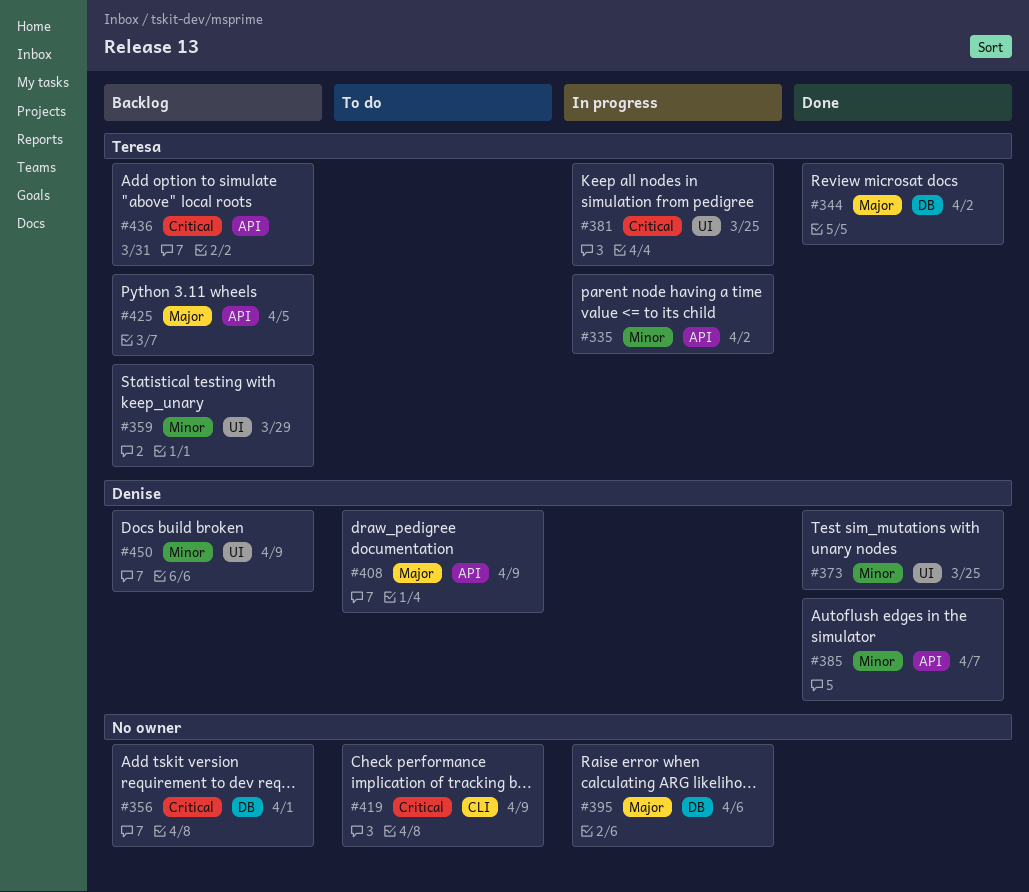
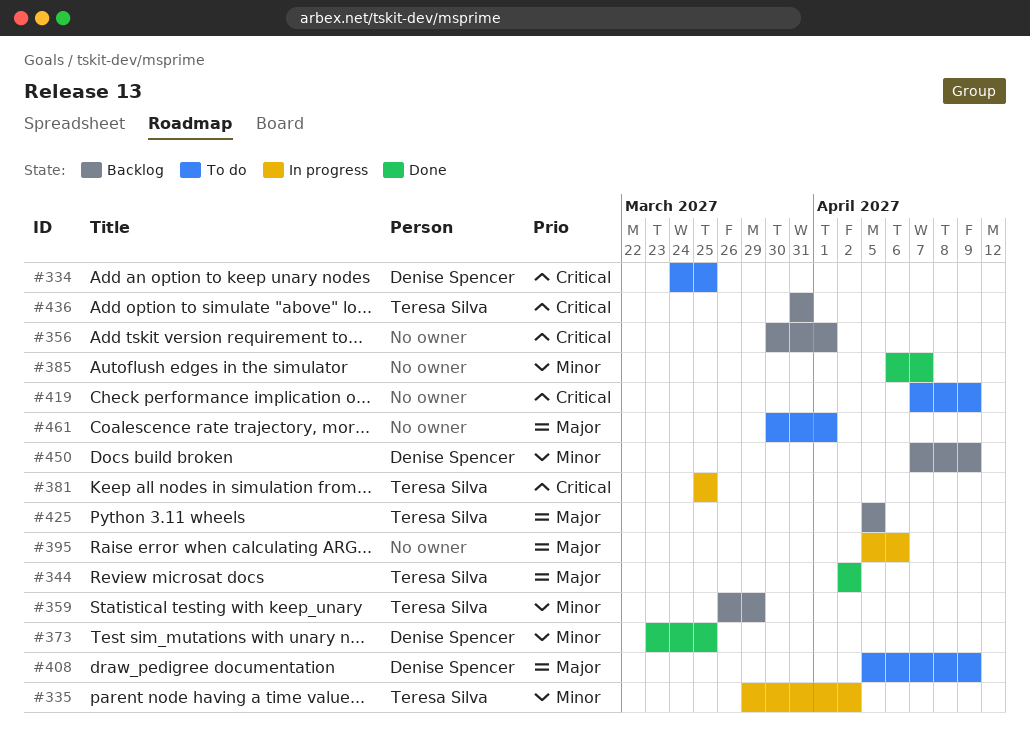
#334: none -> present
#385, owner: Denise Spencer -> none
#461: none -> present

